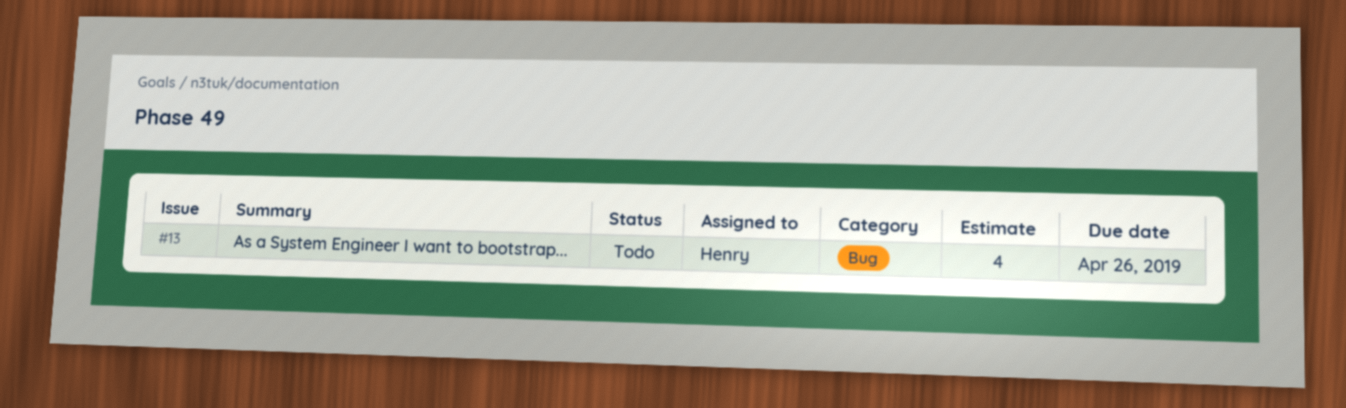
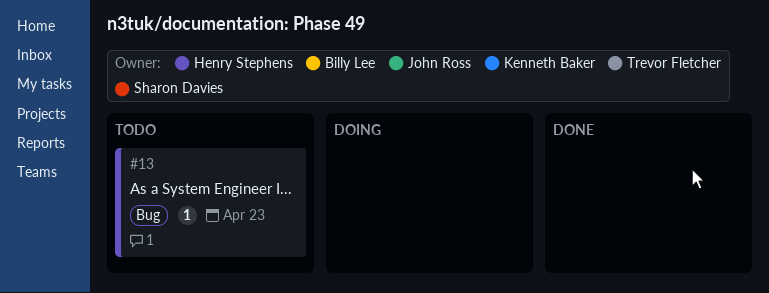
#13, estimate: 4 -> 1
#13, due: Apr 26 -> Apr 23

